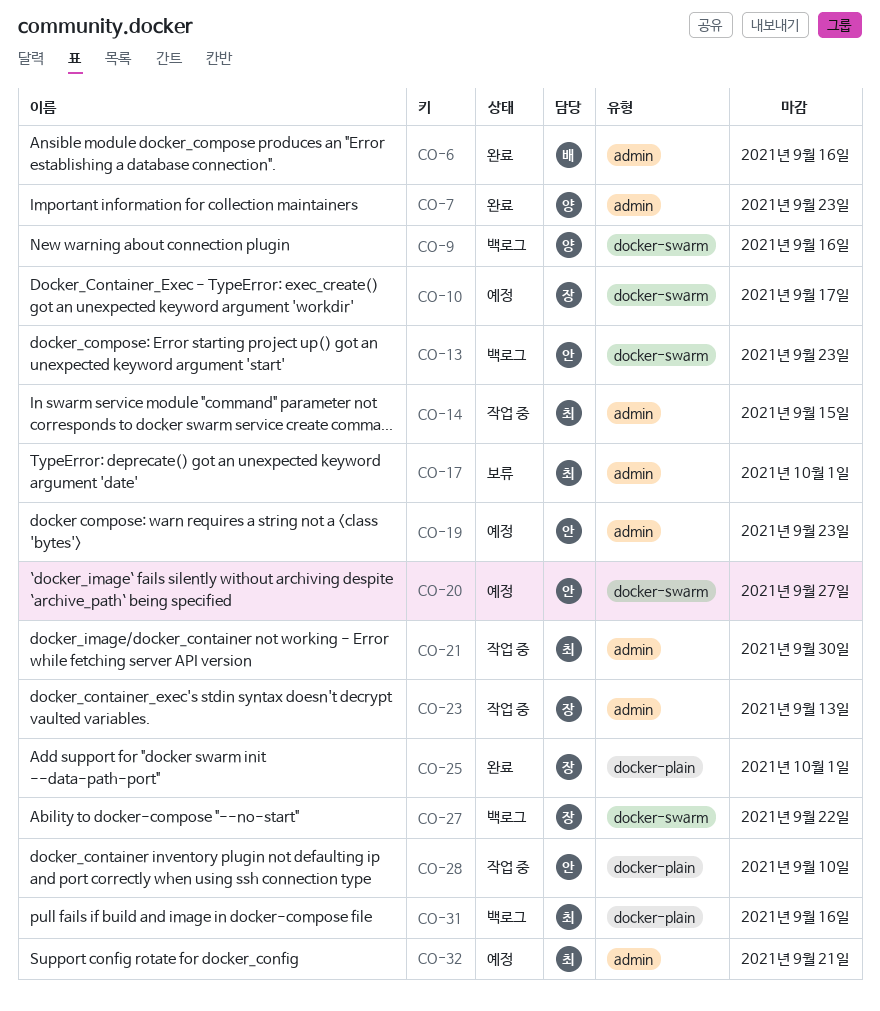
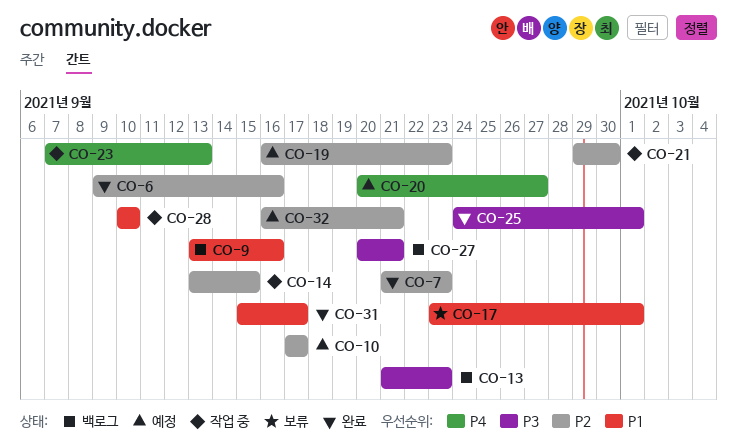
CO-27, due: Sep 22 -> Sep 21
CO-31, status: 백로그 -> 완료
CO-31, due: Sep 16 -> Sep 17

